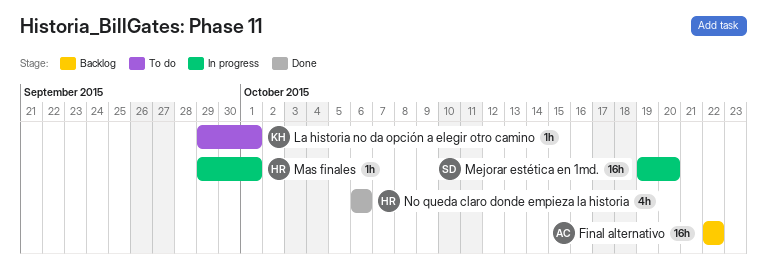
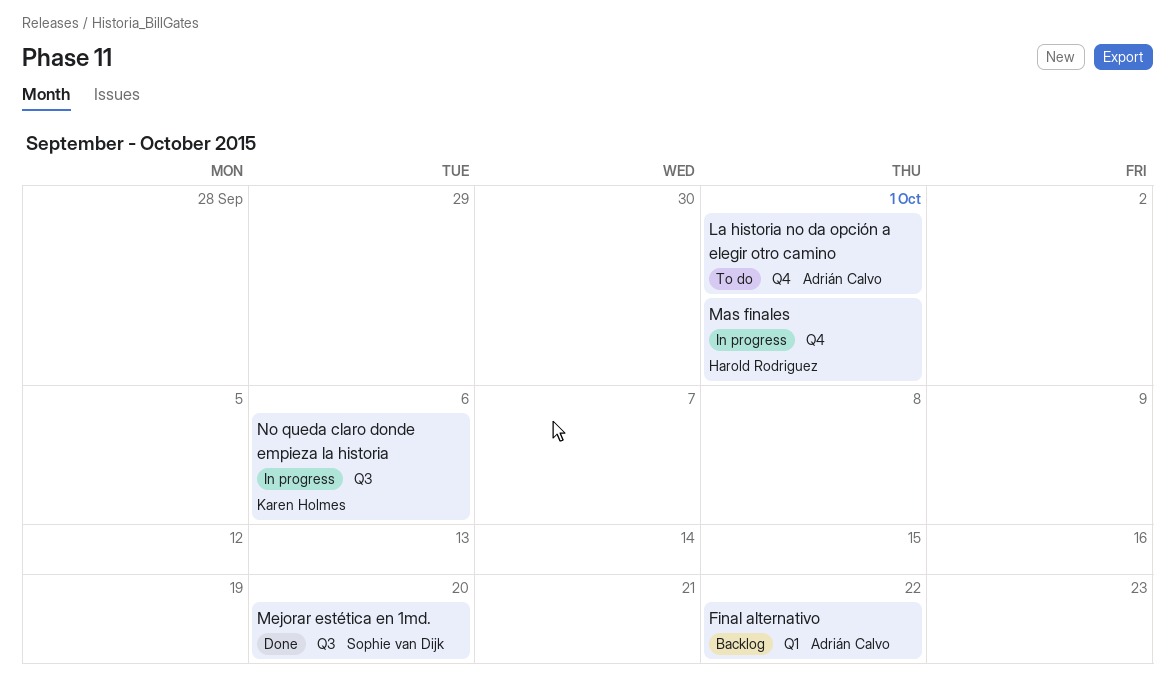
La historia no da opción a elegir otro camino, owner: Karen Holmes -> Adrián Calvo
Mejorar estética en 1md., status: In progress -> Done
No queda claro donde empieza la historia, status: Done -> In progress
No queda claro donde empieza la historia, owner: Harold Rodriguez -> Karen Holmes

